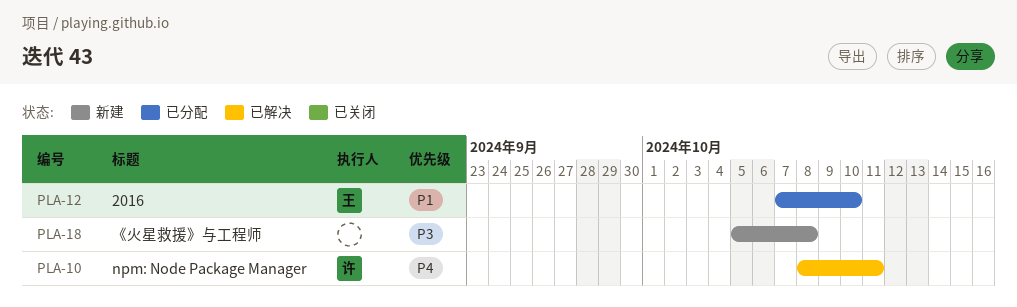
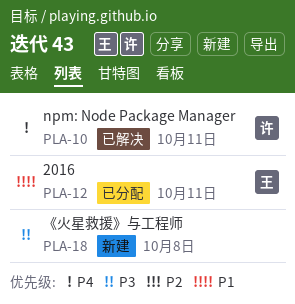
PLA-12, due: Oct 10 -> Oct 11

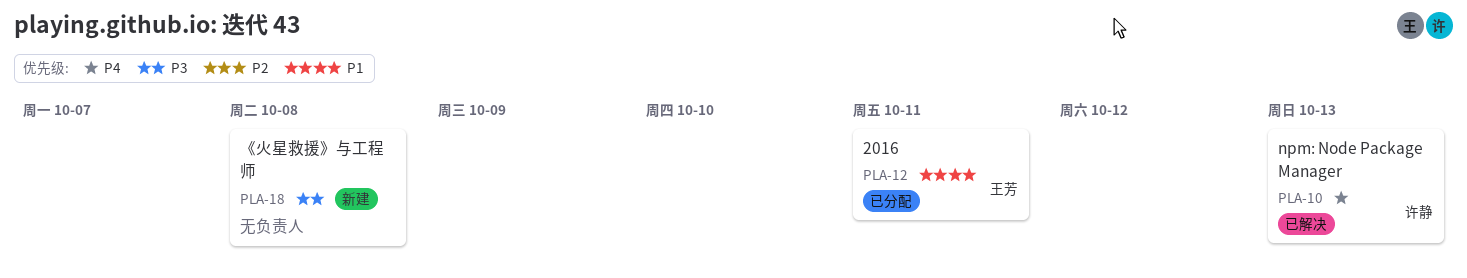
PLA-10, due: Oct 11 -> Oct 13

